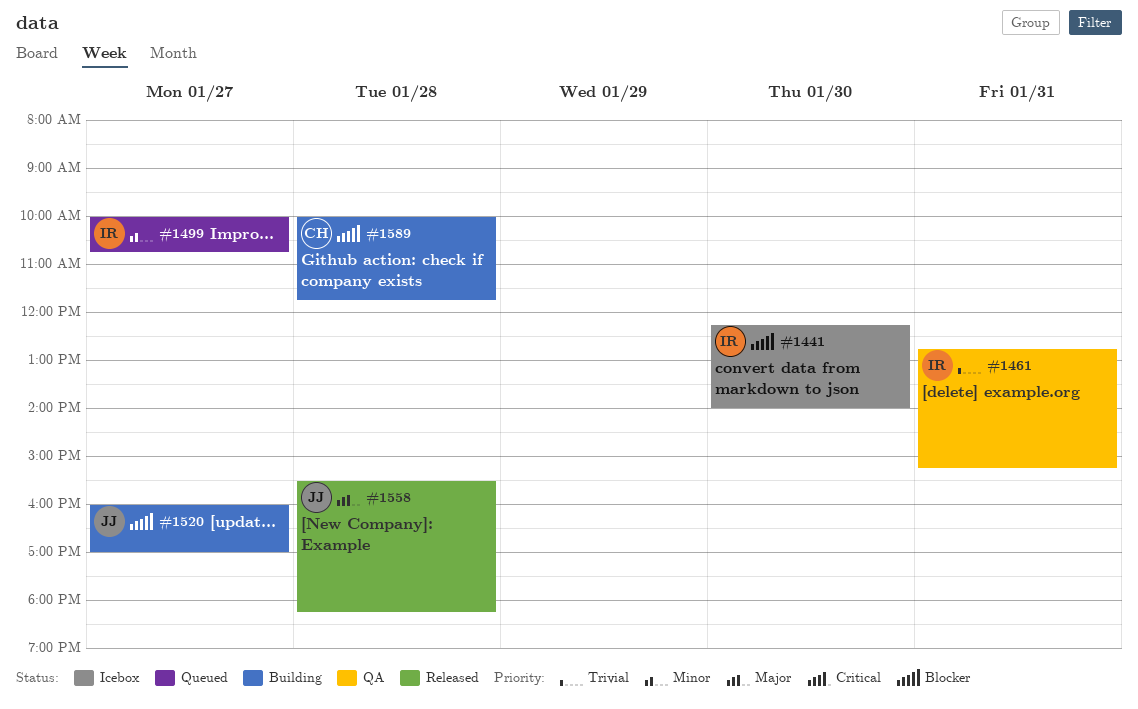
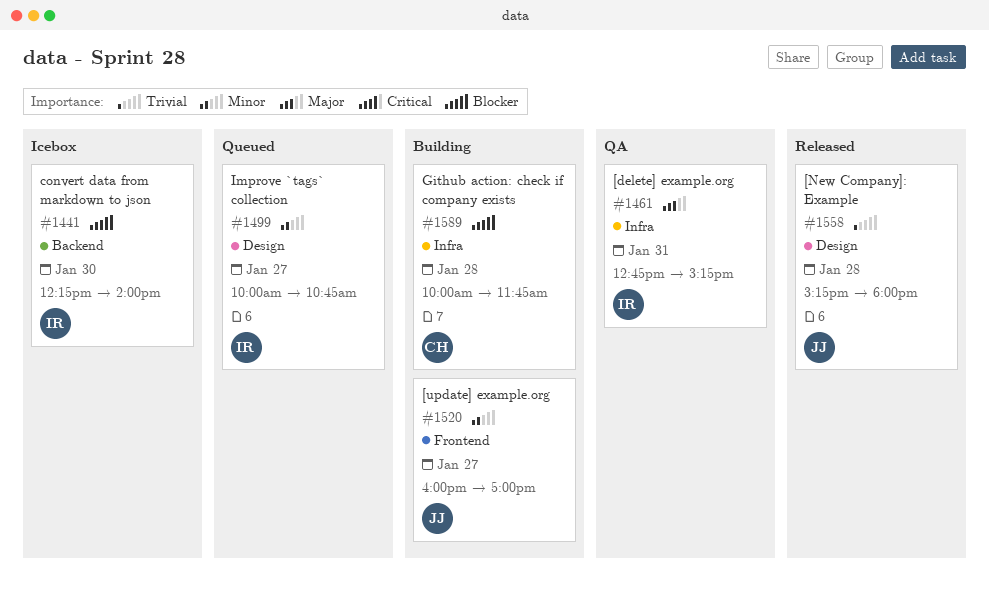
#1461, priority: Trivial -> Major
#1520, priority: Blocker -> Minor
#1558, priority: Major -> Trivial
#1558, begins: 15:30 -> 15:15
#1558, ends: 18:15 -> 18:00

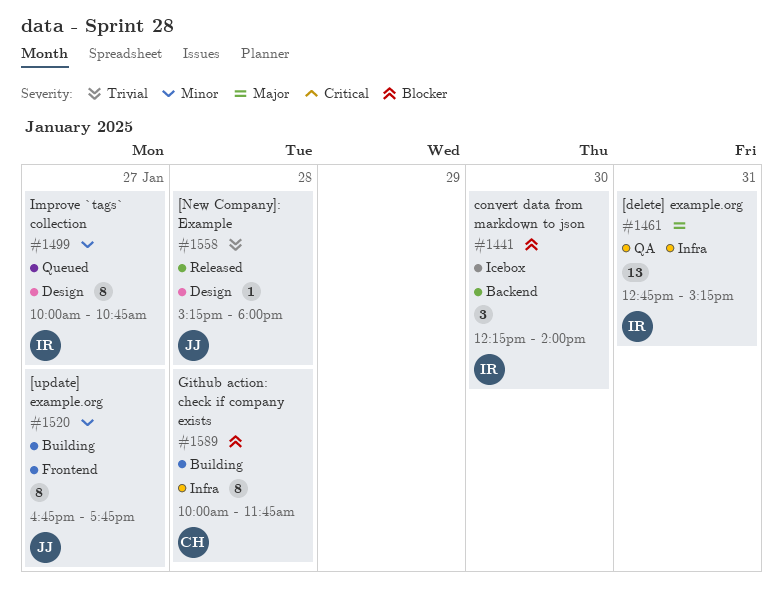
#1520, begins: 16:00 -> 16:45
#1520, ends: 17:00 -> 17:45

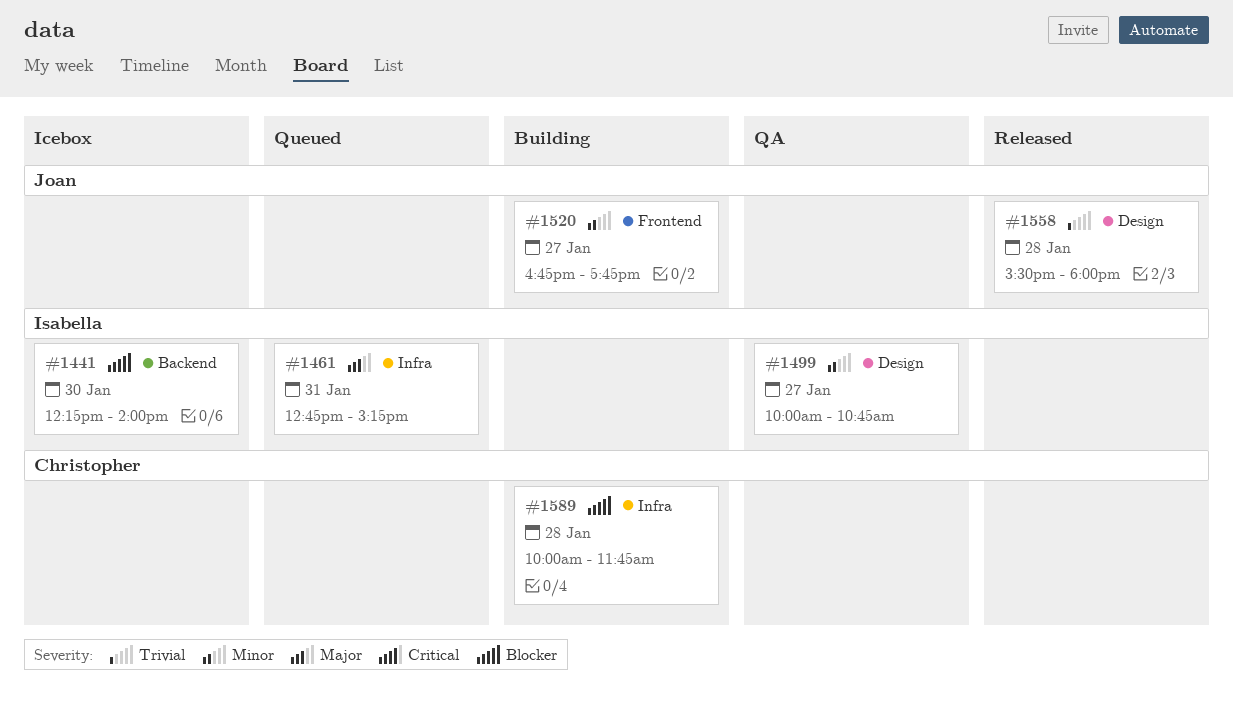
#1461, status: QA -> Queued
#1499, status: Queued -> QA
#1558, begins: 15:15 -> 15:30

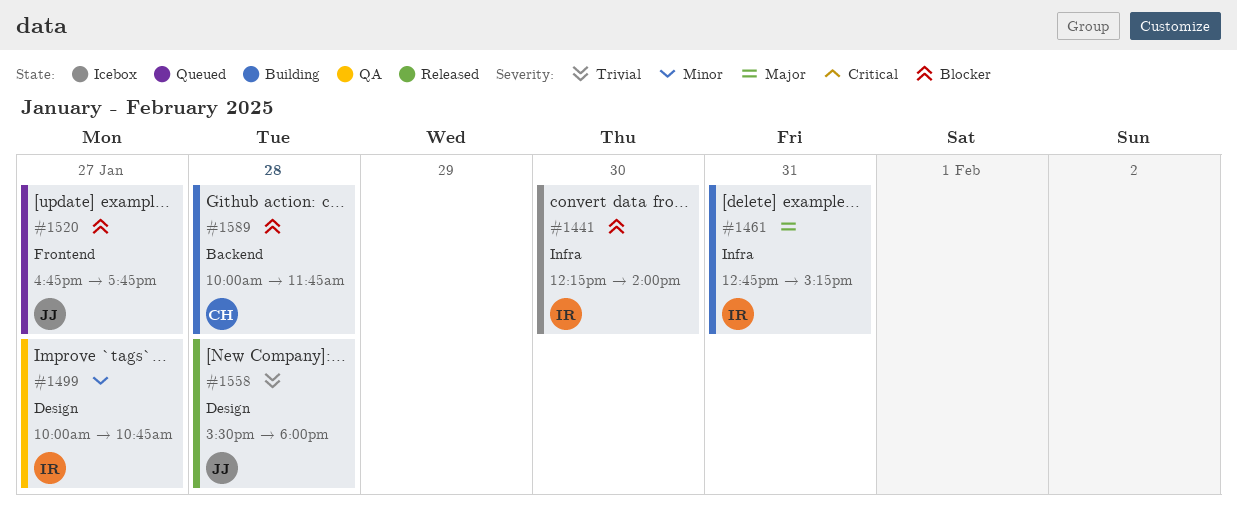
#1441, label: Backend -> Infra
#1461, status: Queued -> Building
#1520, status: Building -> Queued
#1520, priority: Minor -> Blocker
#1589, label: Infra -> Backend

